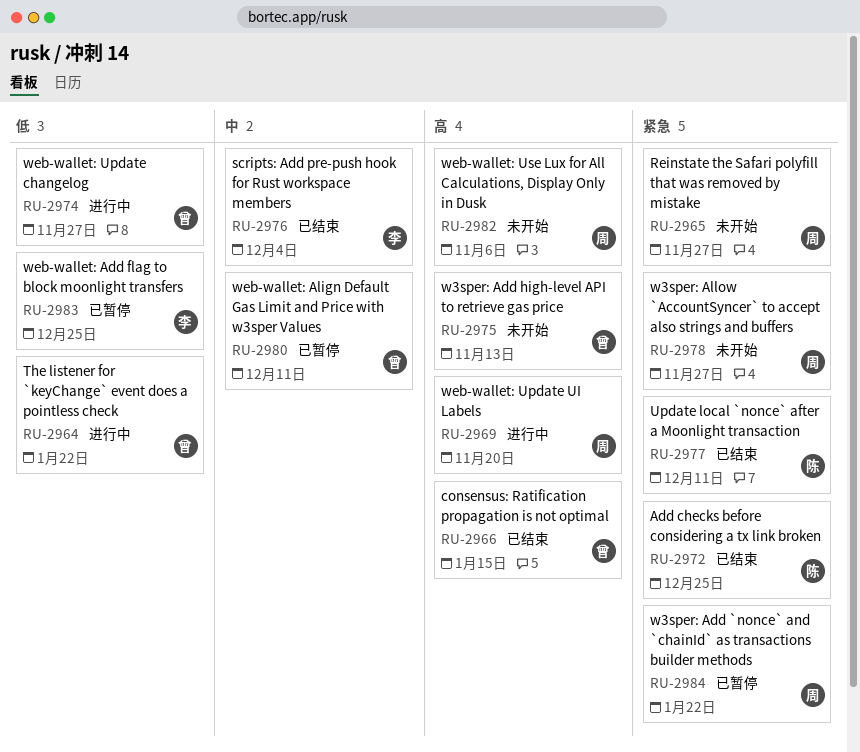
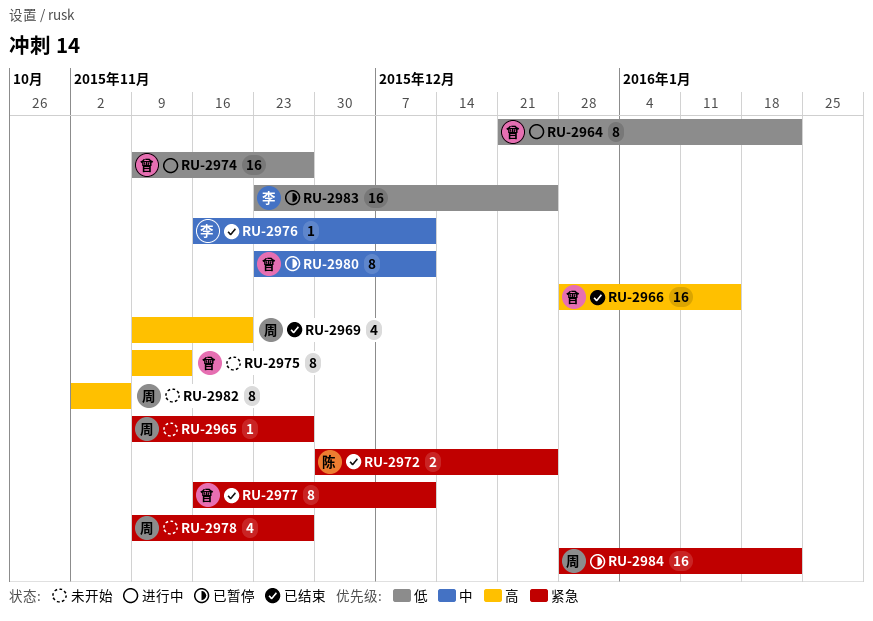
RU-2969, status: 进行中 -> 已结束
RU-2976, due: Dec 4 -> Dec 11
RU-2977, owner: 陈 -> 曾

